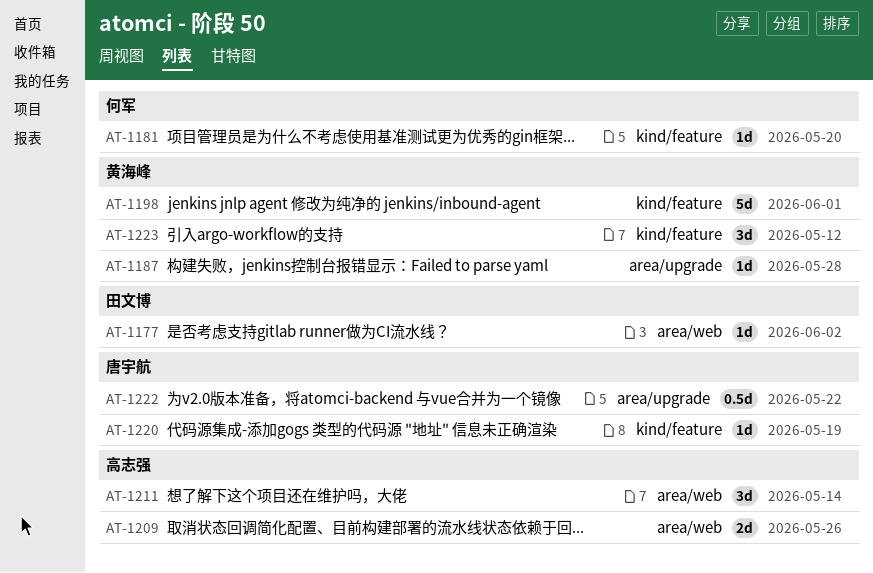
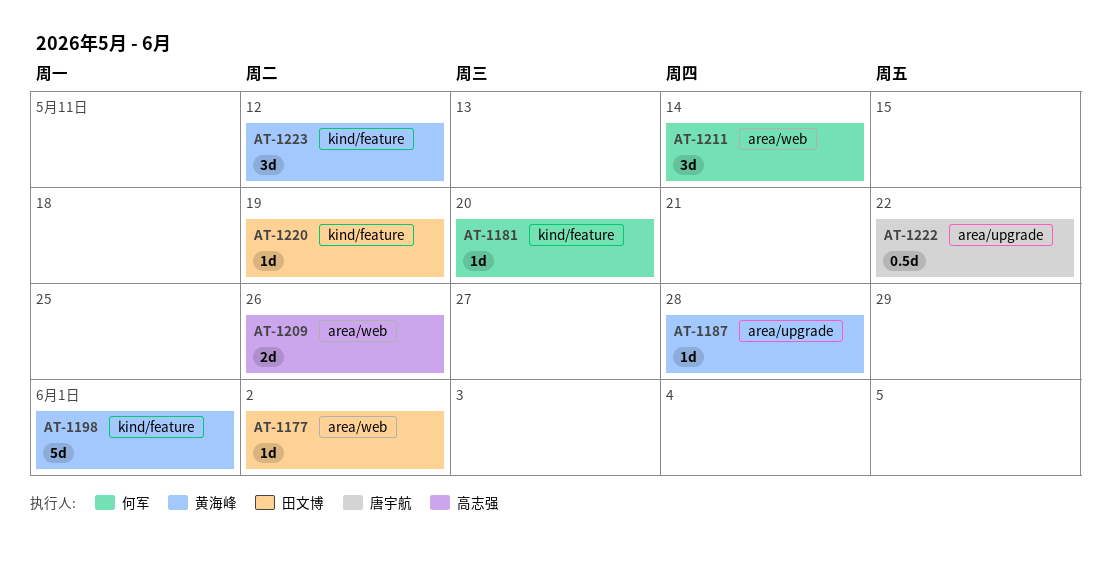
AT-1211, owner: 高志强 -> 何军
AT-1220, owner: 唐宇航 -> 田文博

